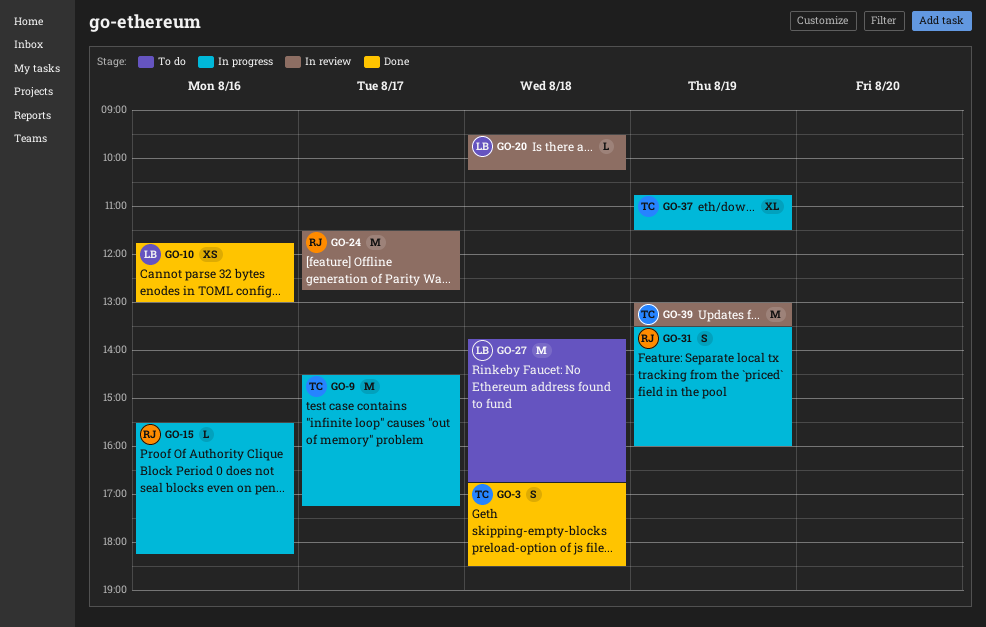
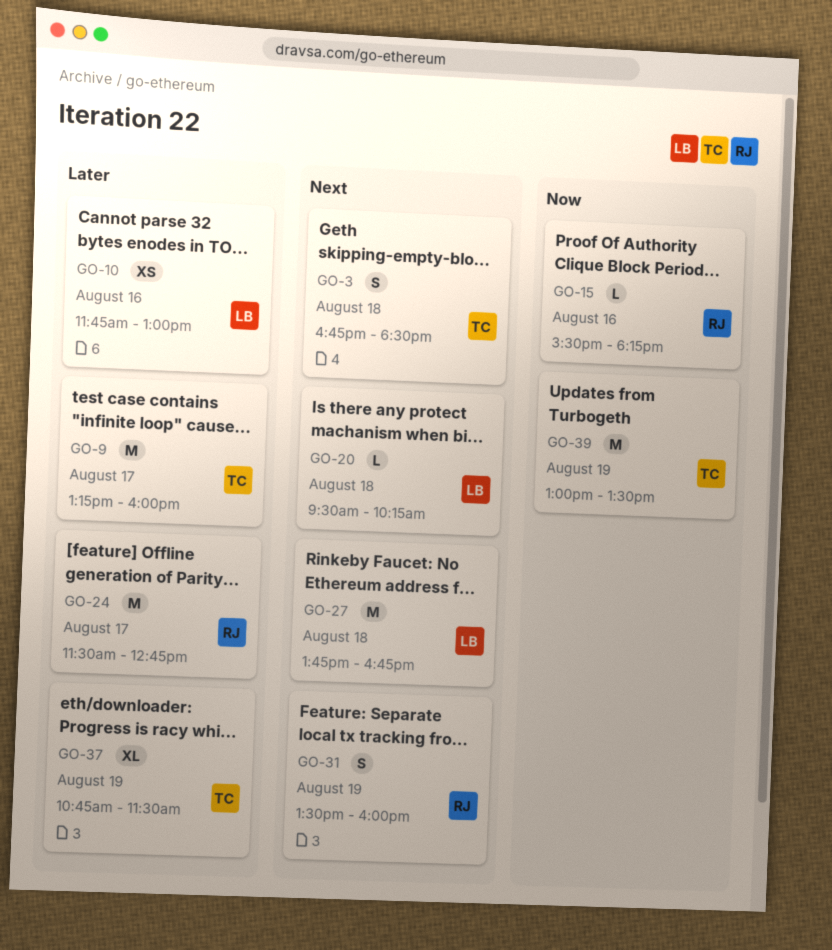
GO-9, begins: 14:30 -> 13:15
GO-9, ends: 17:15 -> 16:00

